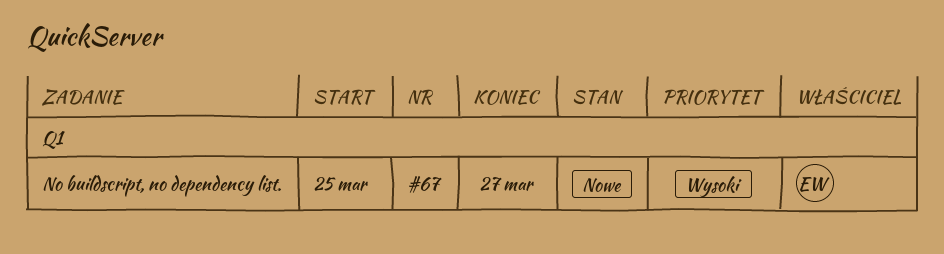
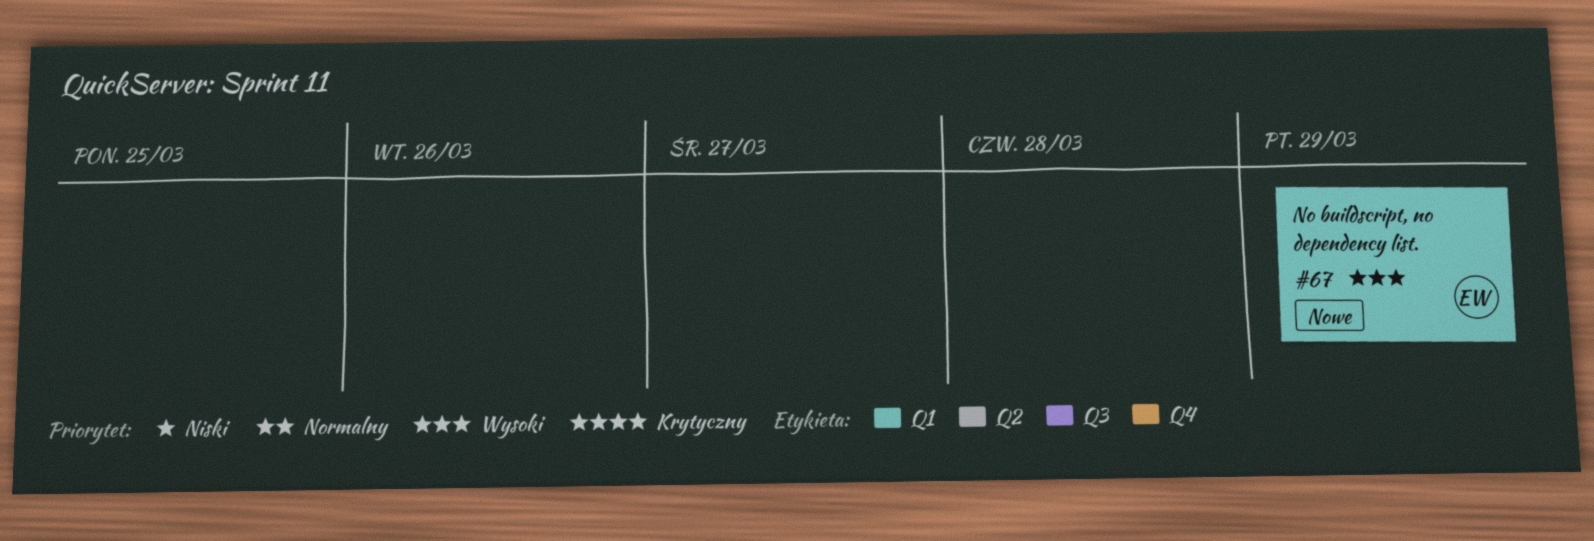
#67, due: Mar 27 -> Mar 29

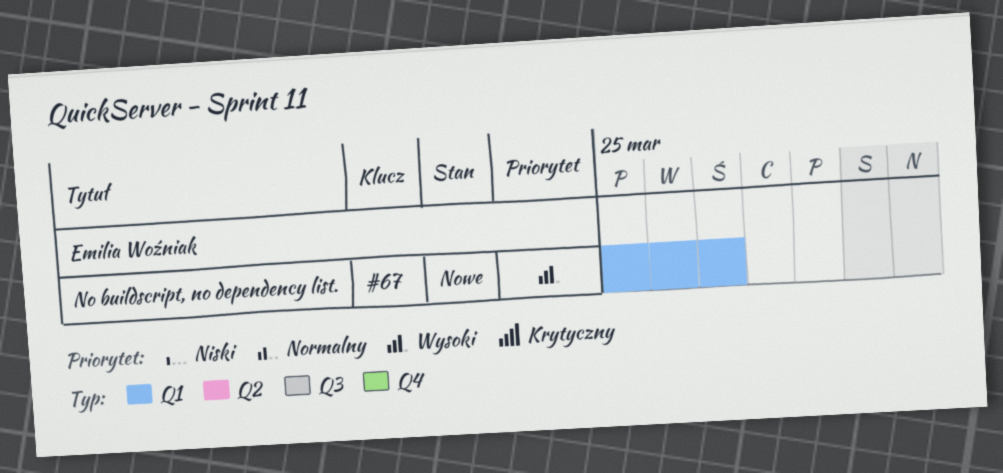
#67, due: Mar 29 -> Mar 27

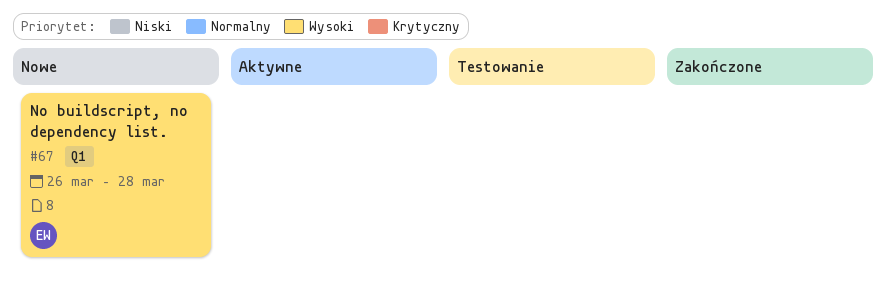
#67, start: Mar 25 -> Mar 26
#67, due: Mar 27 -> Mar 28

